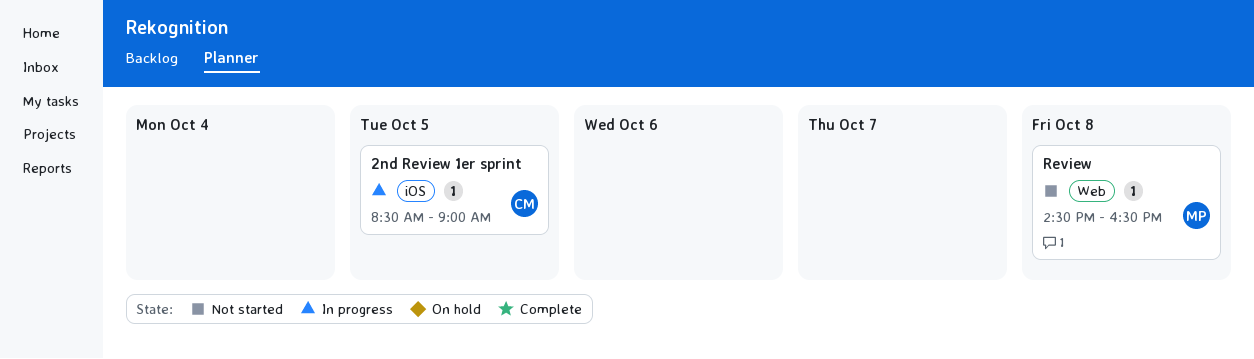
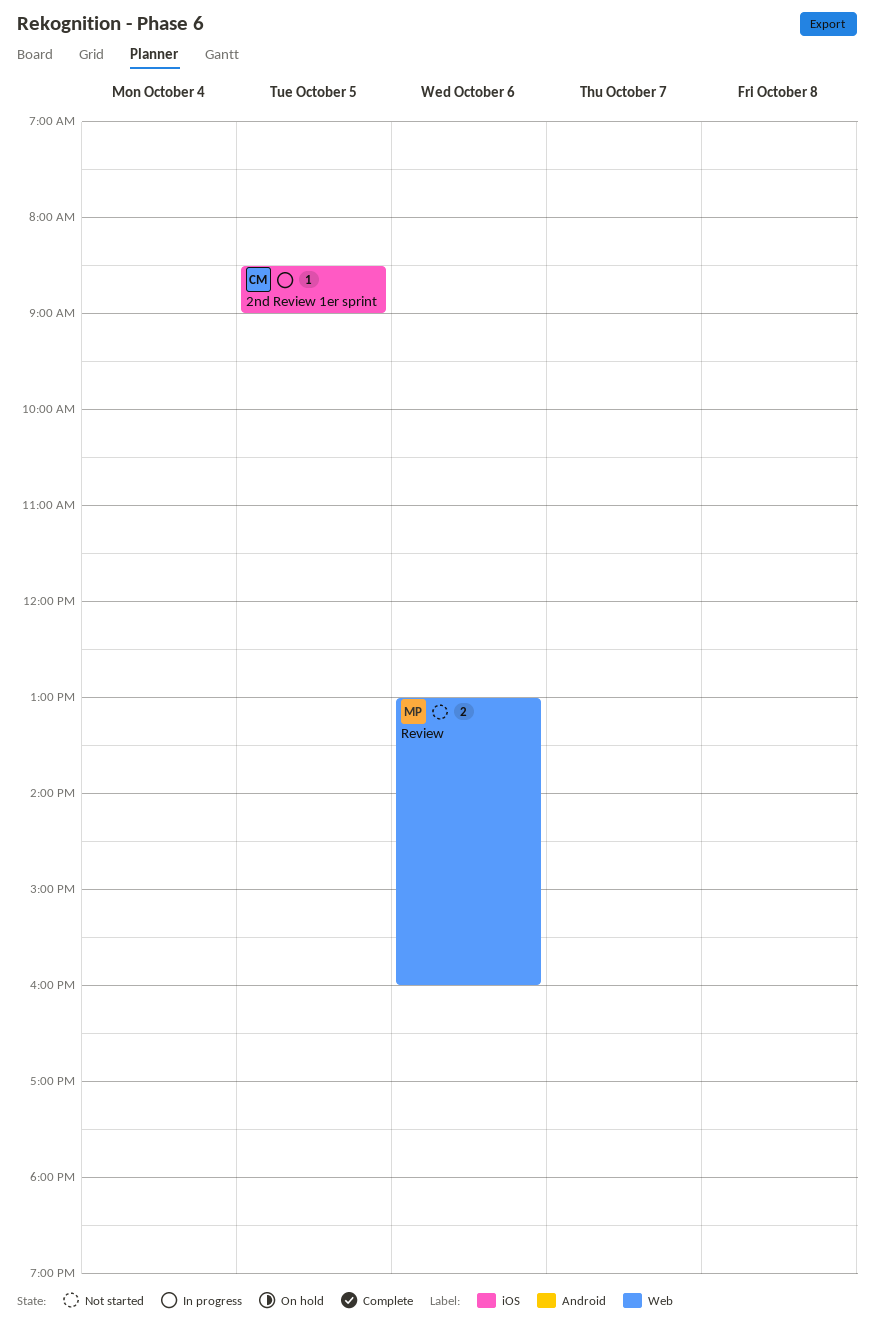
Review, estimate: 1 -> 2
Review, day: Oct 8 -> Oct 6
Review, begins: 14:30 -> 13:00
Review, ends: 16:30 -> 16:00

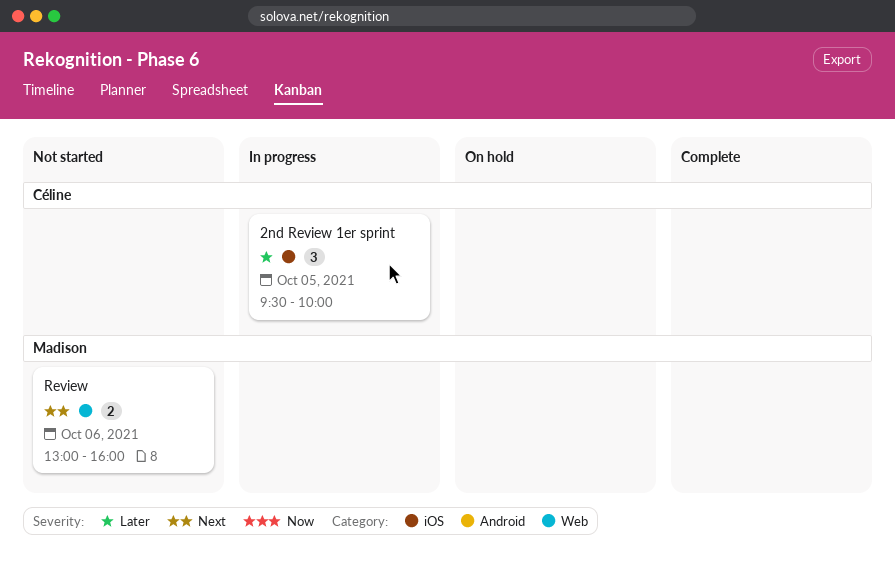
2nd Review 1er sprint, estimate: 1 -> 3
2nd Review 1er sprint, begins: 08:30 -> 09:30
2nd Review 1er sprint, ends: 09:00 -> 10:00

